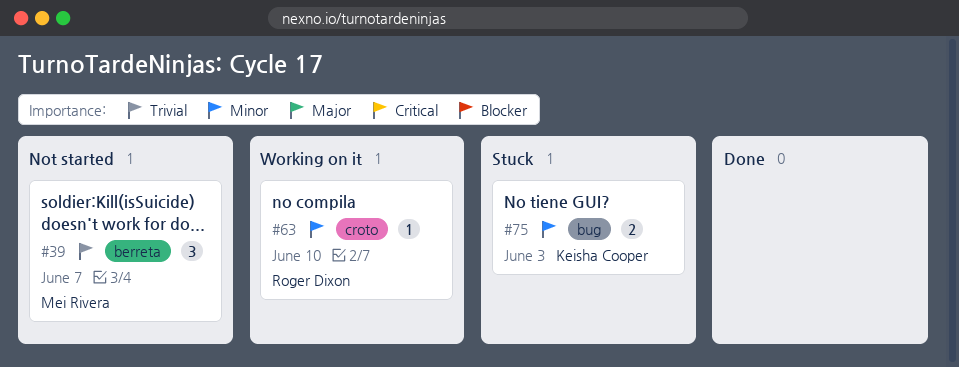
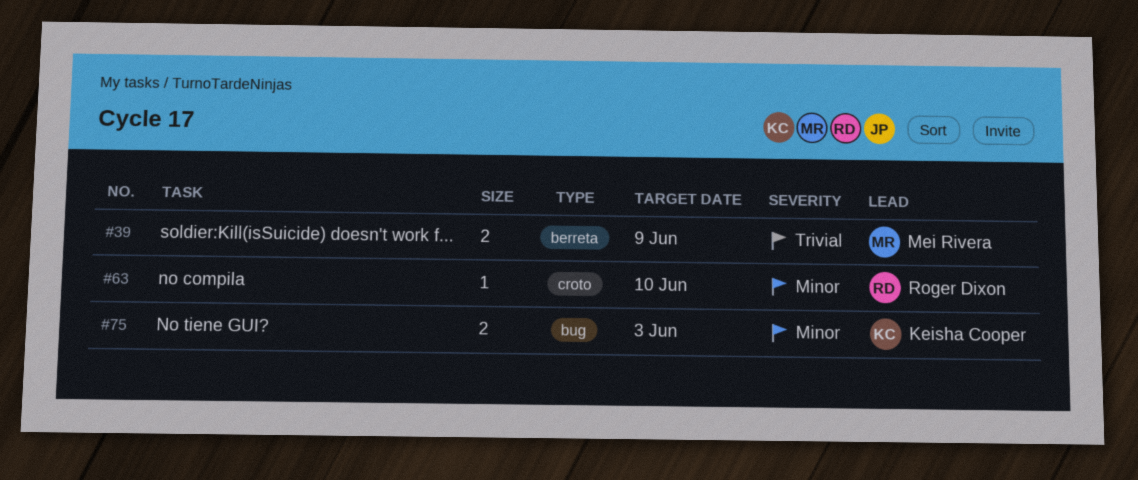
#39, estimate: 3 -> 2
#39, due: Jun 7 -> Jun 9

